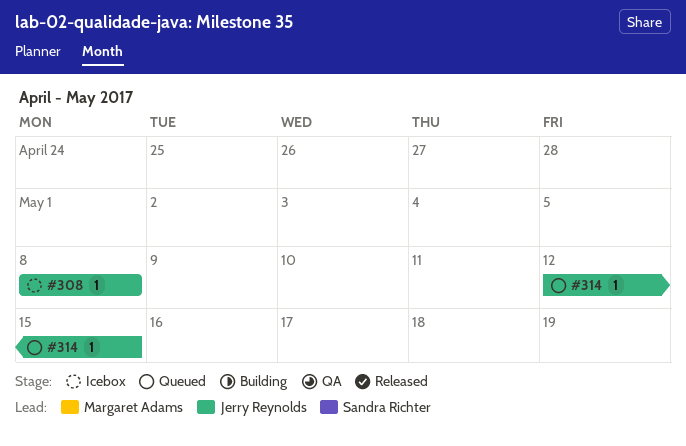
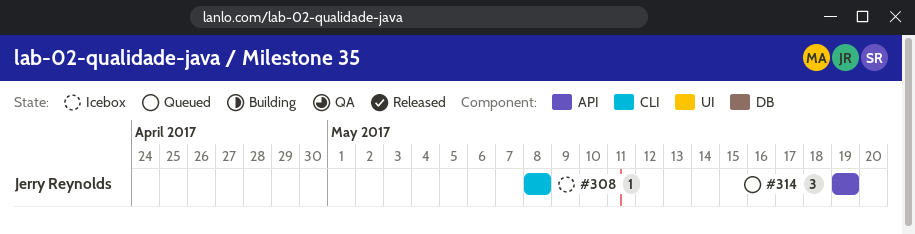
#314, estimate: 1 -> 3
#314, start: May 12 -> May 19
#314, due: May 15 -> May 19

